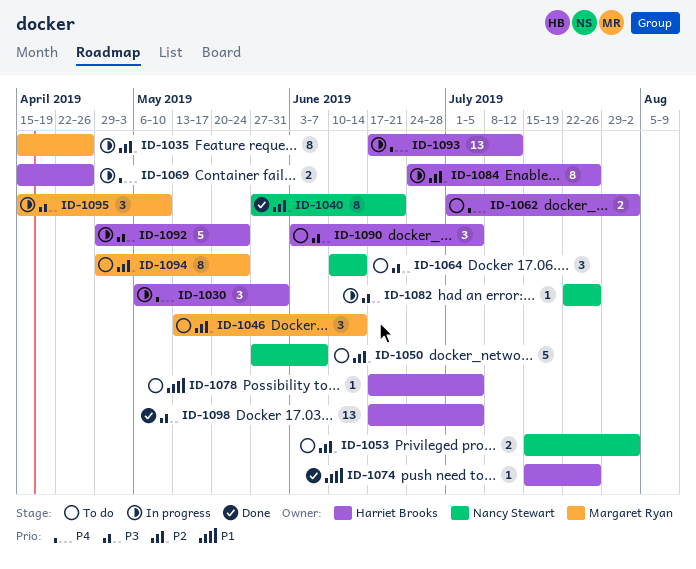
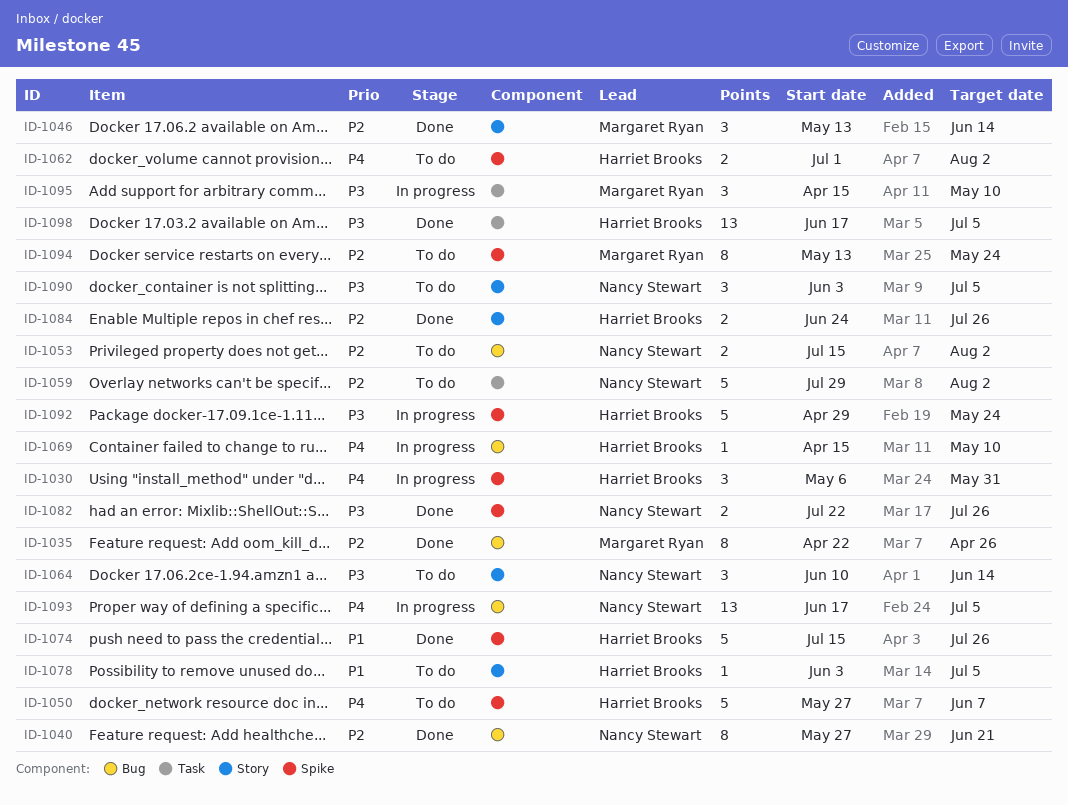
ID-1035, status: In progress -> Done
ID-1035, start: Apr 15 -> Apr 22
ID-1046, status: To do -> Done
ID-1050, owner: Nancy Stewart -> Harriet Brooks
ID-1050, priority: P2 -> P4
ID-1059: none -> present
ID-1069, estimate: 2 -> 1
ID-1069, due: Apr 26 -> May 10
ID-1074, estimate: 1 -> 5
ID-1078, start: Jun 17 -> Jun 3
ID-1082, status: In progress -> Done
ID-1082, estimate: 1 -> 2
ID-1084, status: In progress -> Done
ID-1084, estimate: 8 -> 2
ID-1090, owner: Harriet Brooks -> Nancy Stewart
ID-1093, owner: Harriet Brooks -> Nancy Stewart
ID-1093, due: Jul 12 -> Jul 5
ID-1094, start: Apr 29 -> May 13

